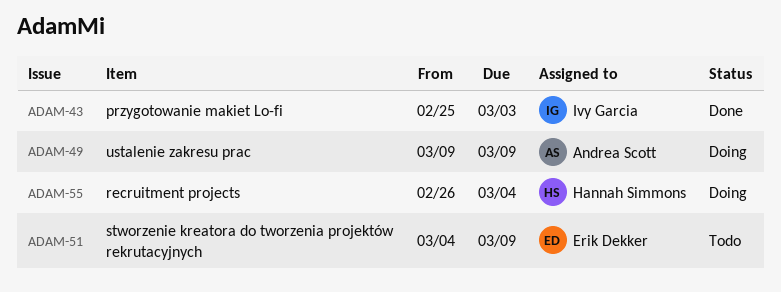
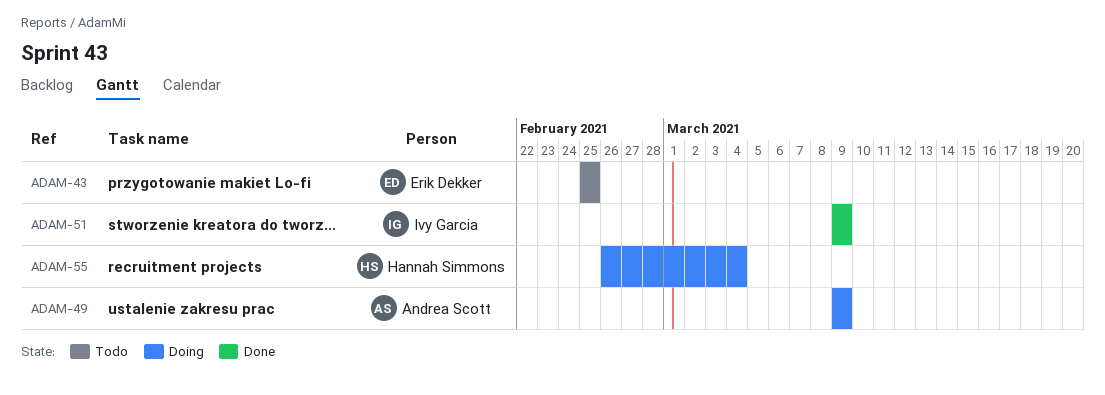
ADAM-43, status: Done -> Todo
ADAM-43, owner: Ivy Garcia -> Erik Dekker
ADAM-43, due: Mar 3 -> Feb 25
ADAM-51, status: Todo -> Done
ADAM-51, owner: Erik Dekker -> Ivy Garcia
ADAM-51, start: Mar 4 -> Mar 9

